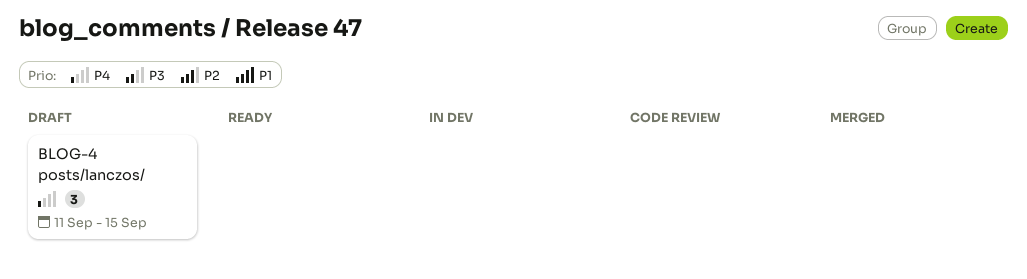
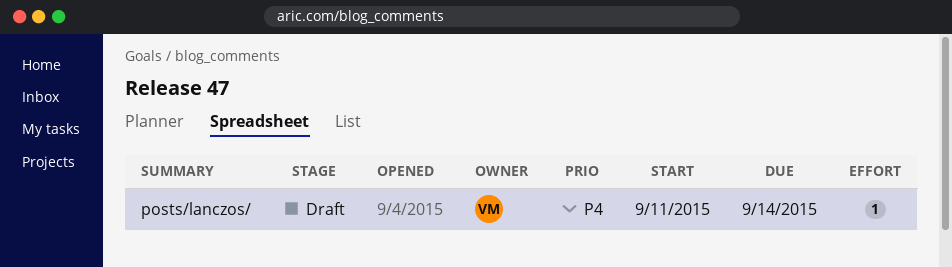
posts/lanczos/, estimate: 3 -> 1
posts/lanczos/, due: Sep 15 -> Sep 14

